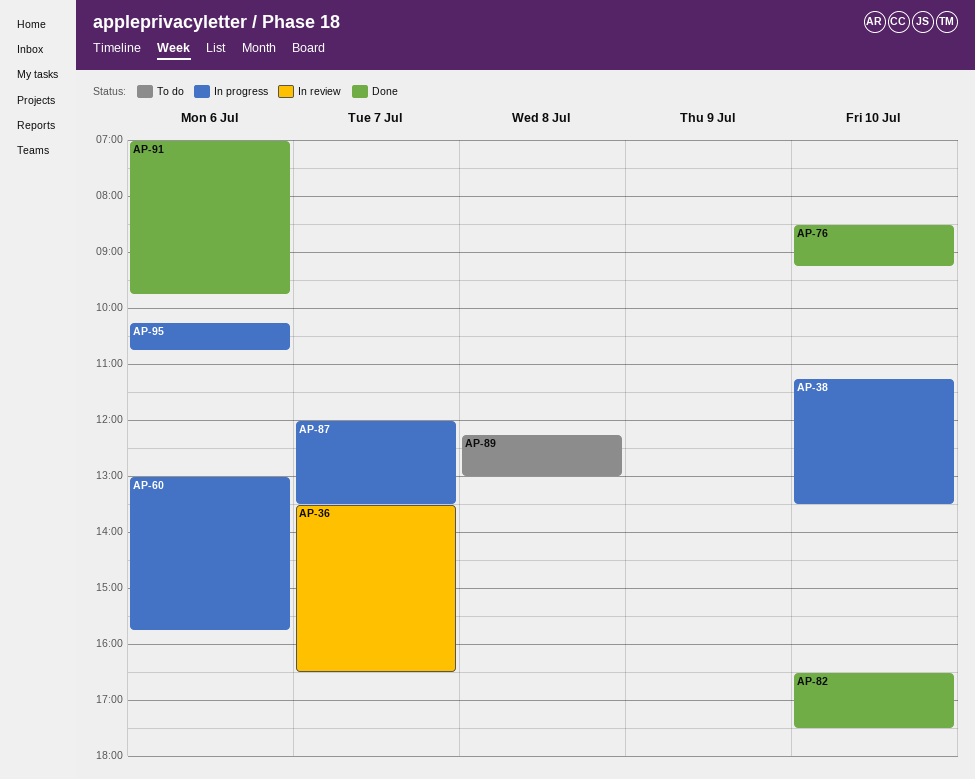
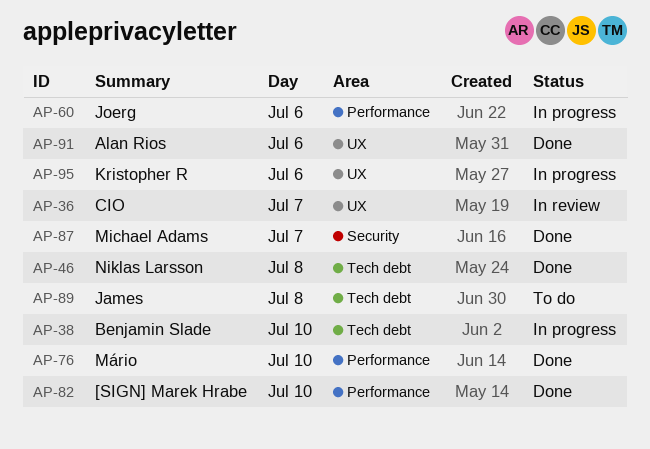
AP-46: none -> present
AP-87, status: In progress -> Done

